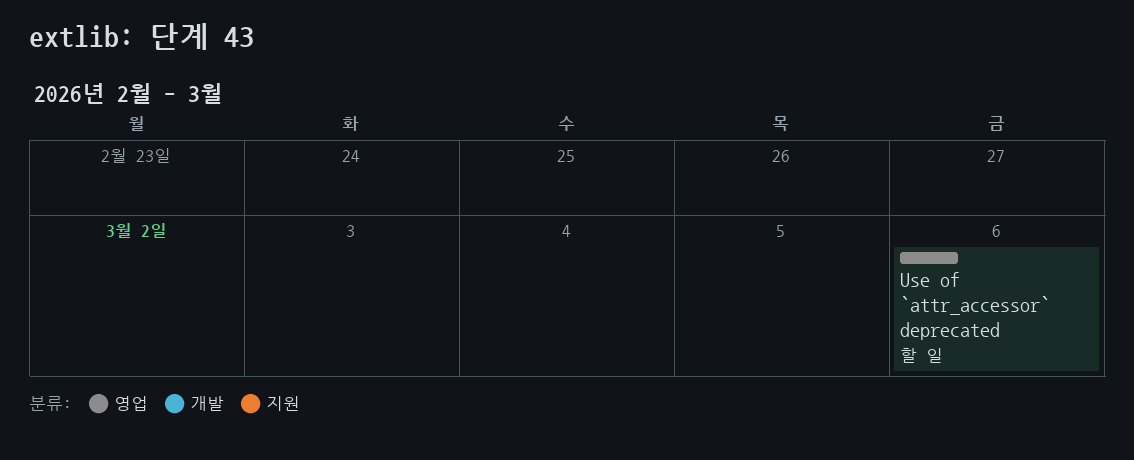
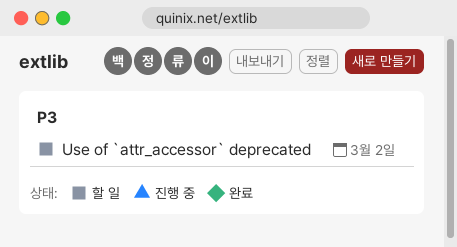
Use of `attr_accessor` deprecated, due: Mar 6 -> Mar 2

